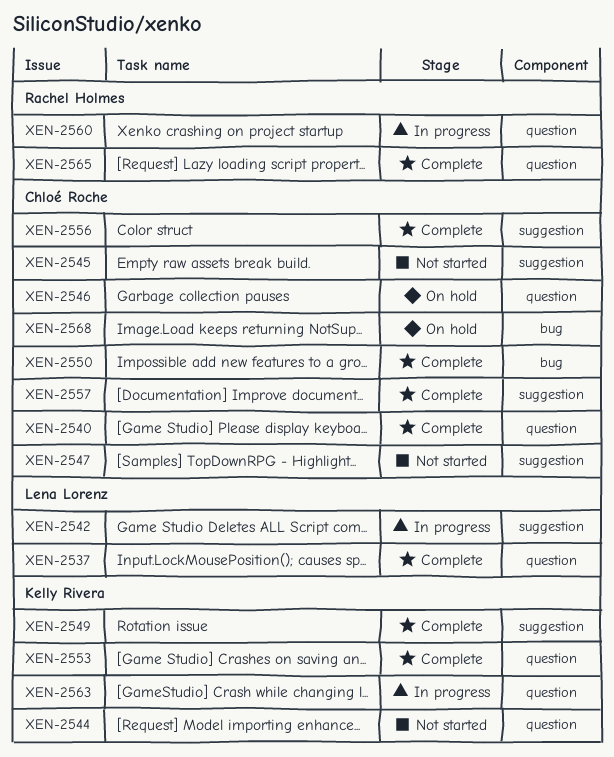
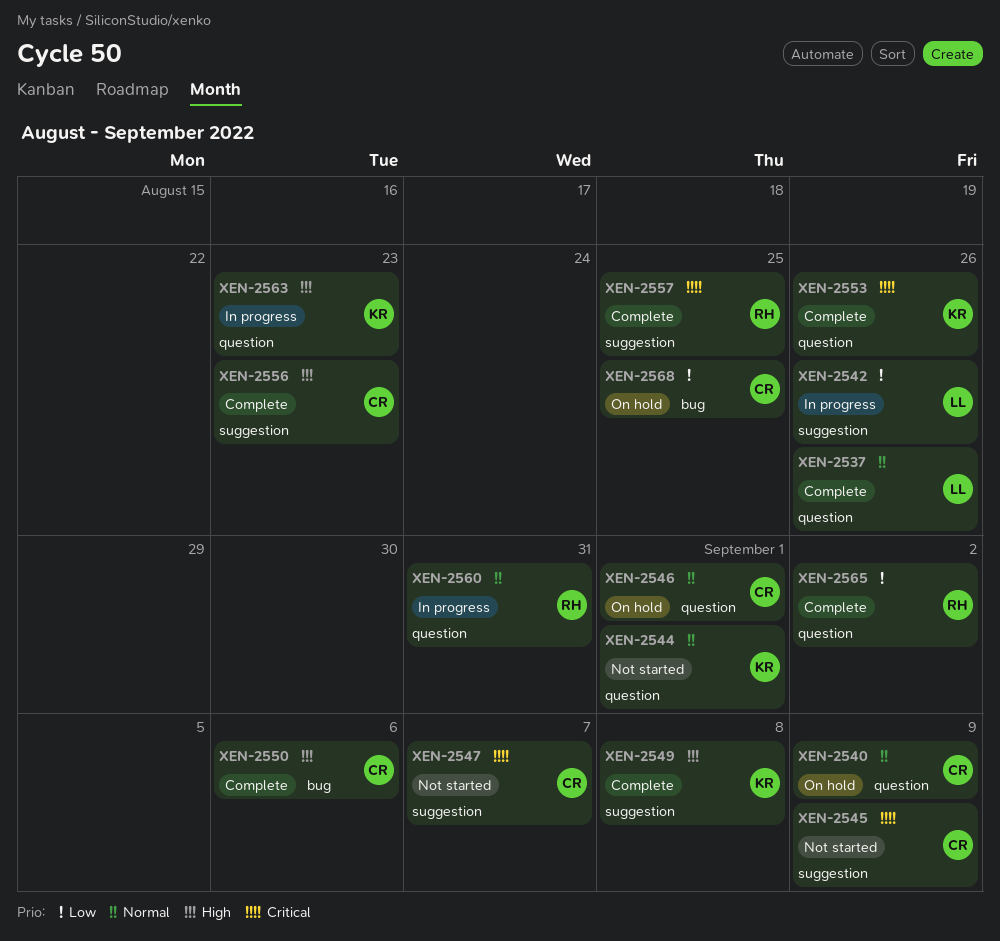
XEN-2540, status: Complete -> On hold
XEN-2557, owner: Chloé Roche -> Rachel Holmes

